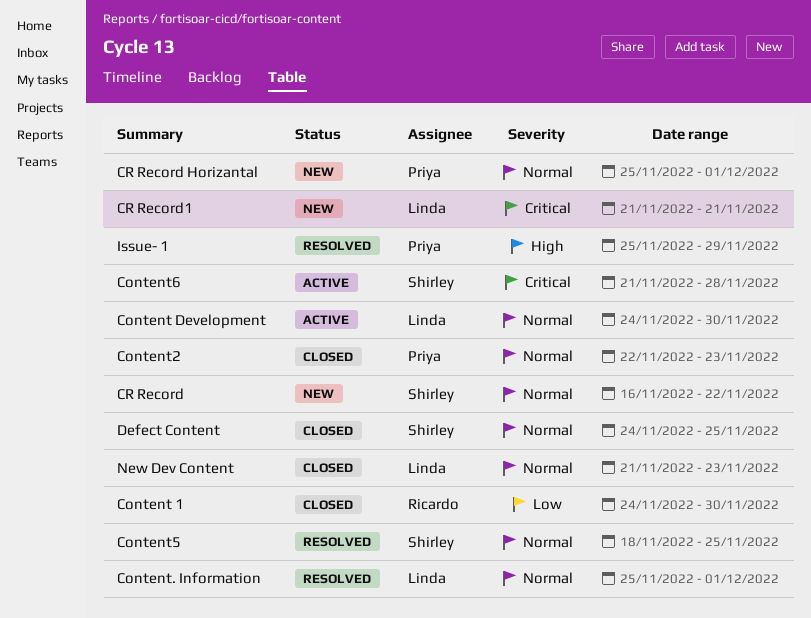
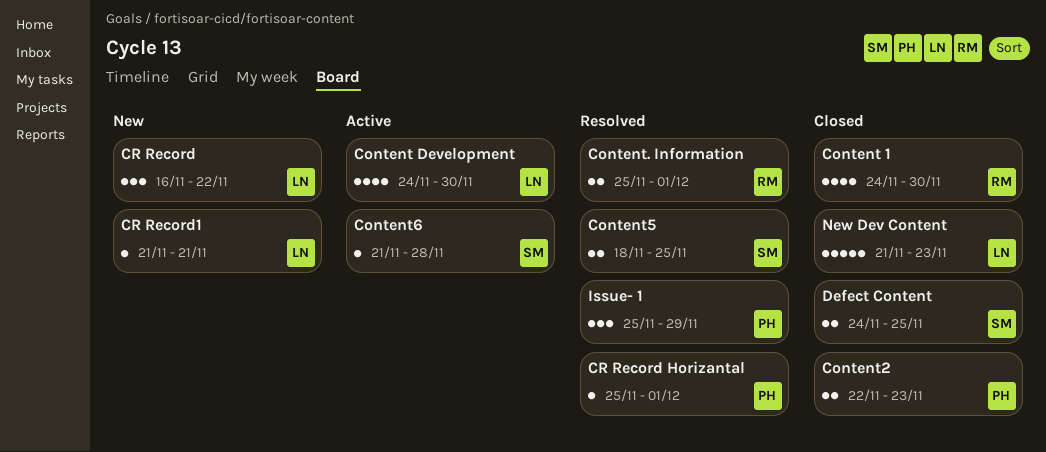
Content. Information, owner: Linda -> Ricardo
CR Record, owner: Shirley -> Linda
CR Record Horizantal, status: New -> Resolved

